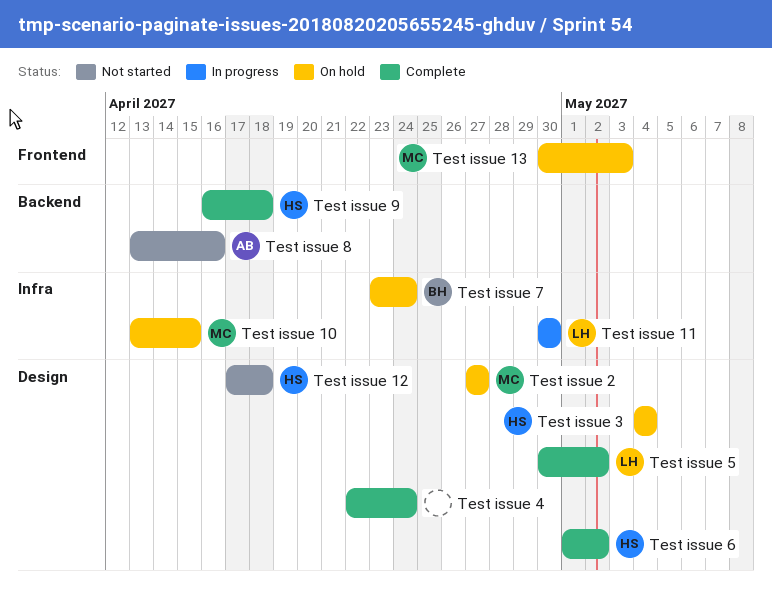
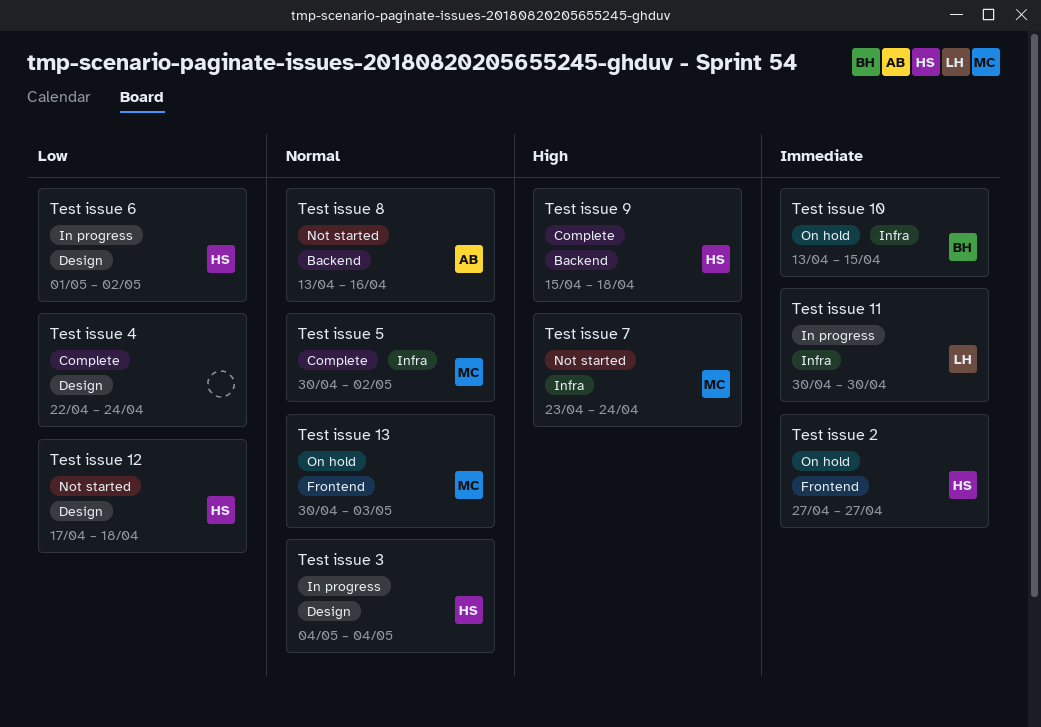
Test issue 10, owner: MC -> BH
Test issue 2, owner: MC -> HS
Test issue 2, label: Design -> Frontend
Test issue 3, status: On hold -> In progress
Test issue 5, owner: LH -> MC
Test issue 5, label: Design -> Infra
Test issue 6, status: Complete -> In progress
Test issue 7, status: On hold -> Not started
Test issue 7, owner: BH -> MC
Test issue 9, start: Apr 16 -> Apr 15

